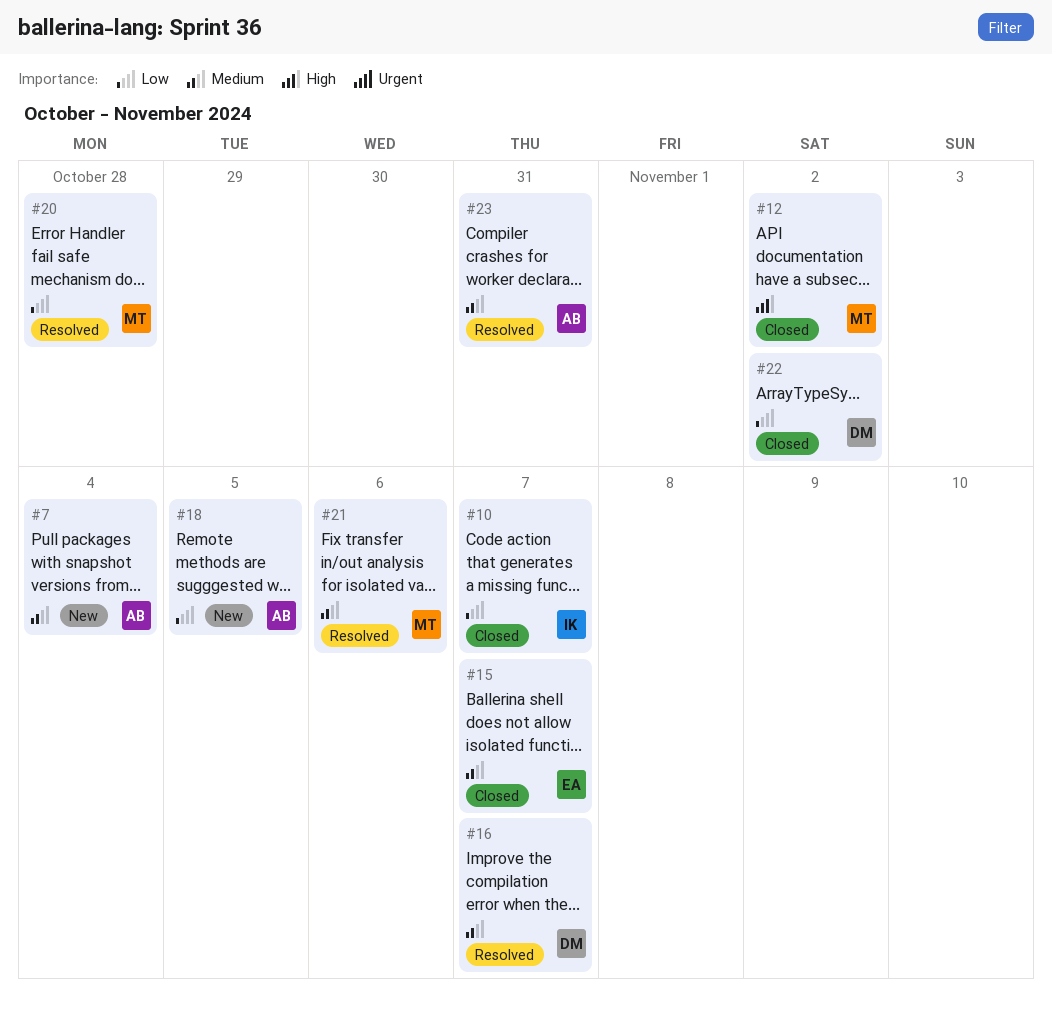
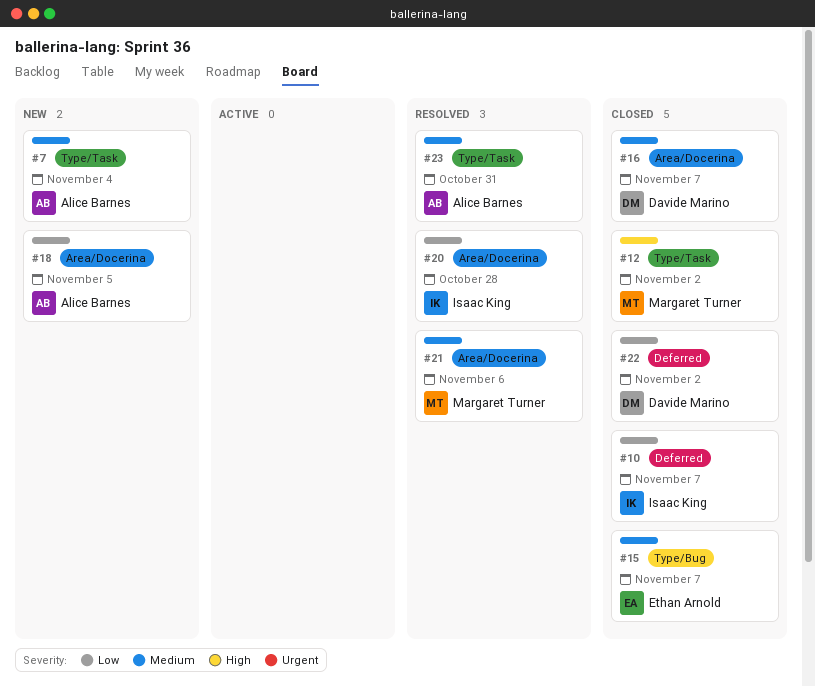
#16, status: Resolved -> Closed
#20, owner: Margaret Turner -> Isaac King

